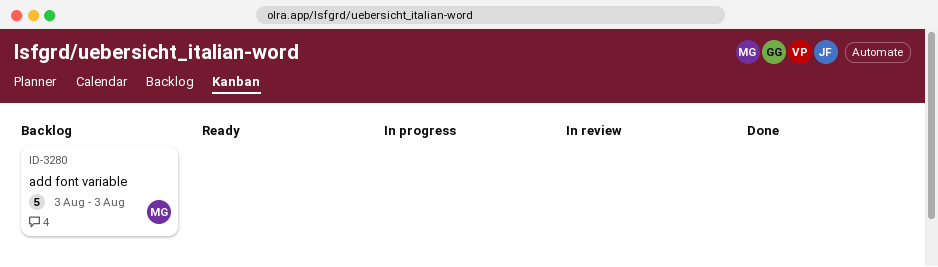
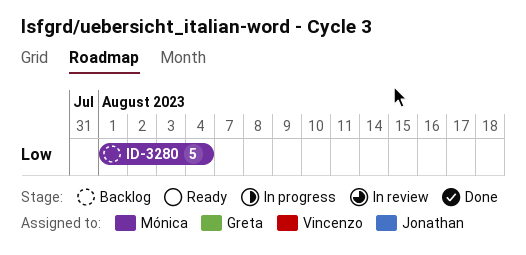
ID-3280, start: Aug 3 -> Aug 1
ID-3280, due: Aug 3 -> Aug 4

